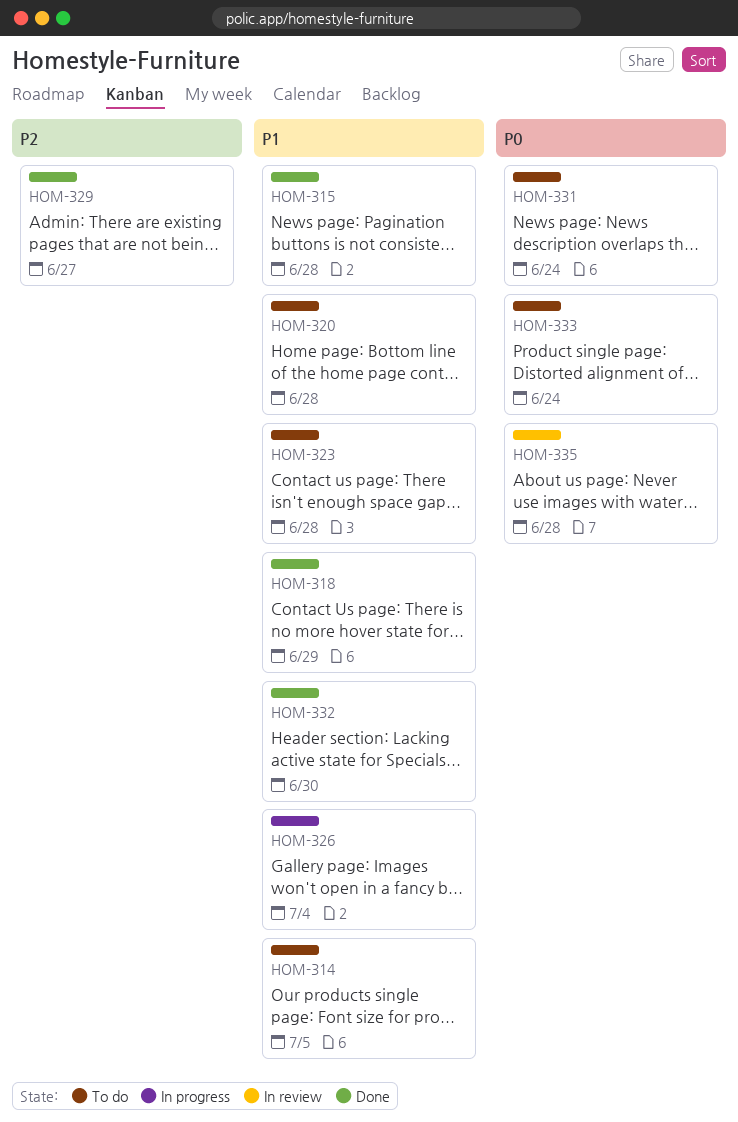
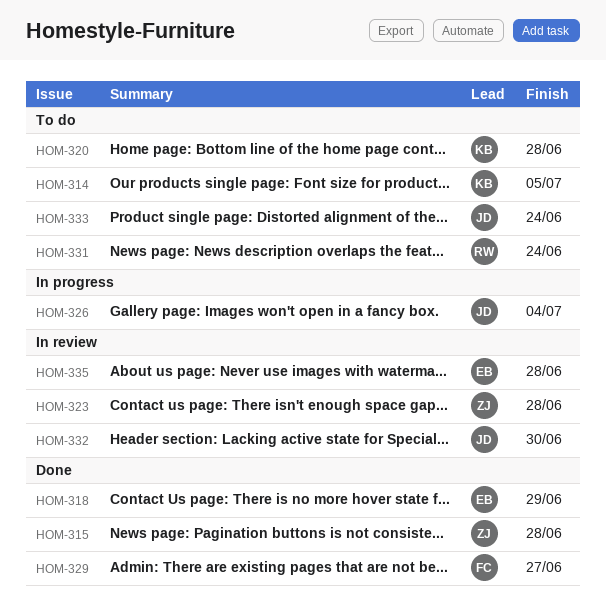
HOM-323, status: To do -> In review
HOM-332, status: Done -> In review

